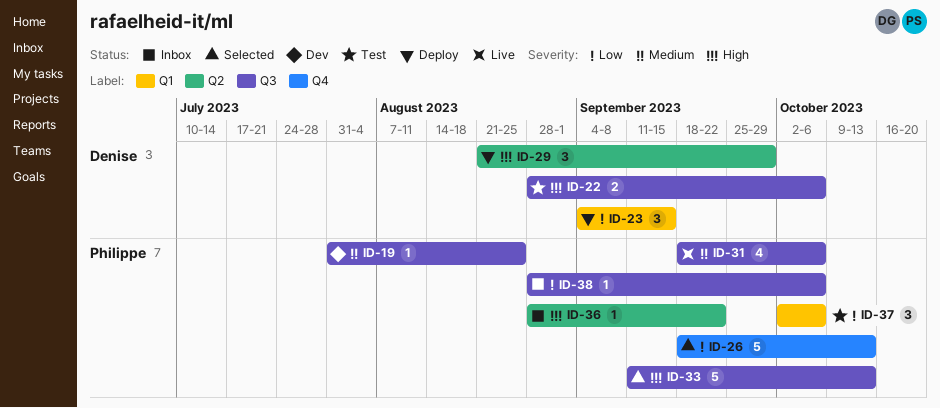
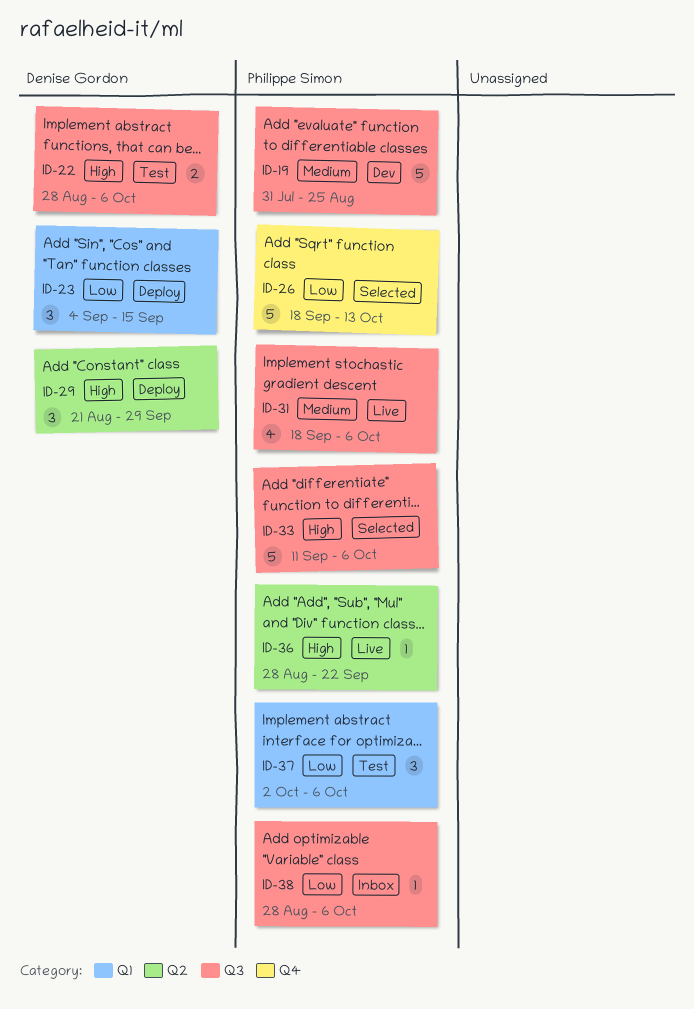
ID-19, estimate: 1 -> 5
ID-33, due: Oct 13 -> Oct 6
ID-36, status: Inbox -> Live

